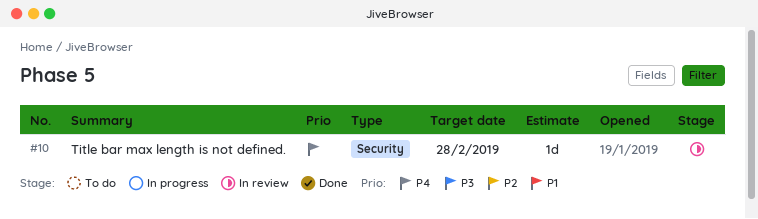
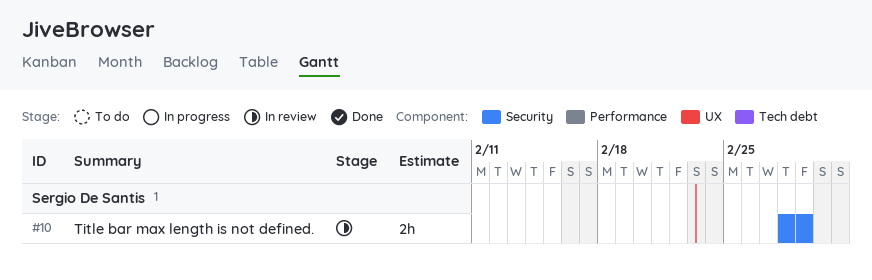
#10, estimate: 1d -> 2h
#10, due: Feb 28 -> Mar 1

